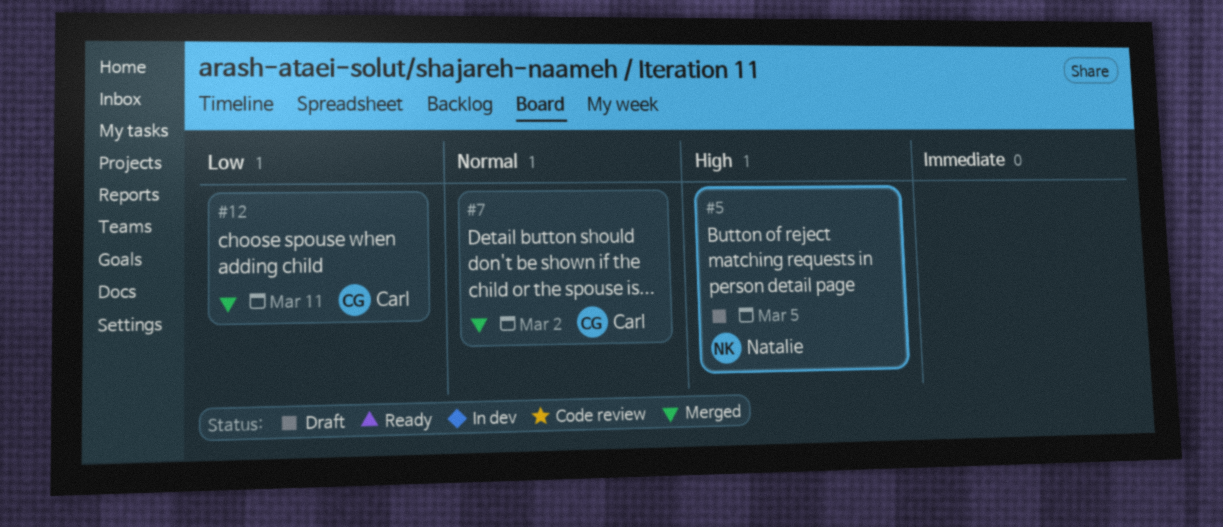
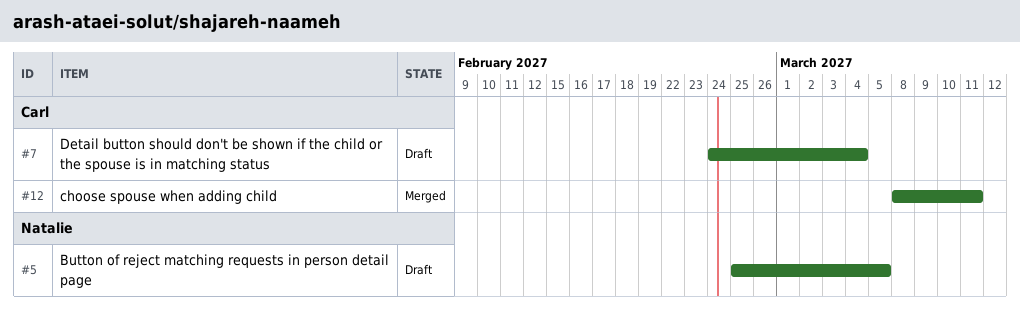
#7, status: Merged -> Draft
#7, due: Mar 2 -> Mar 4

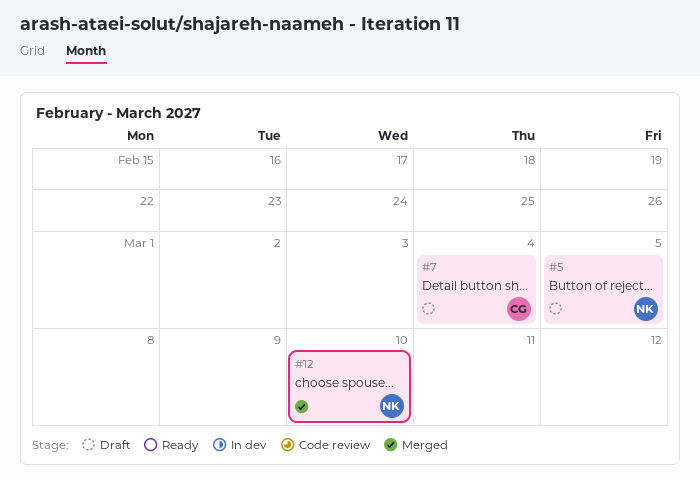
#12, owner: Carl -> Natalie
#12, due: Mar 11 -> Mar 10

